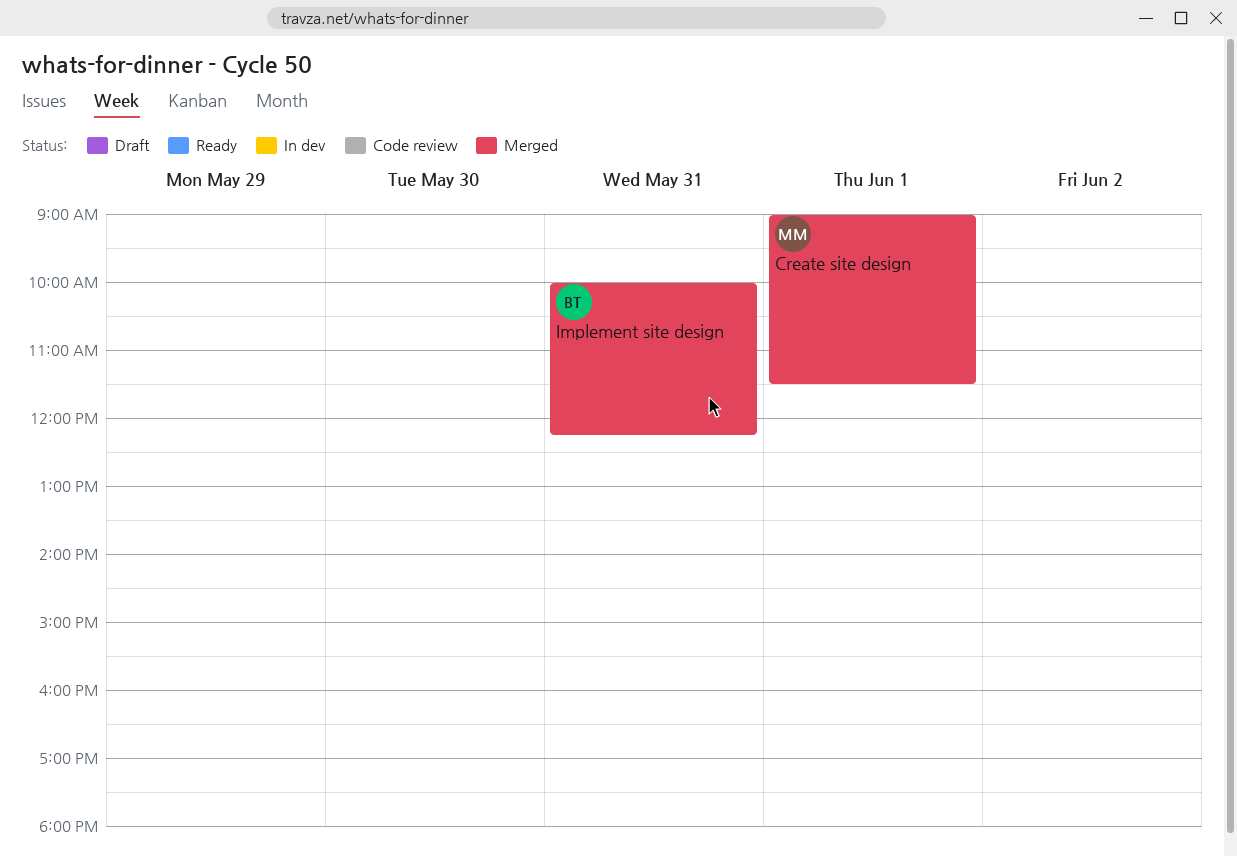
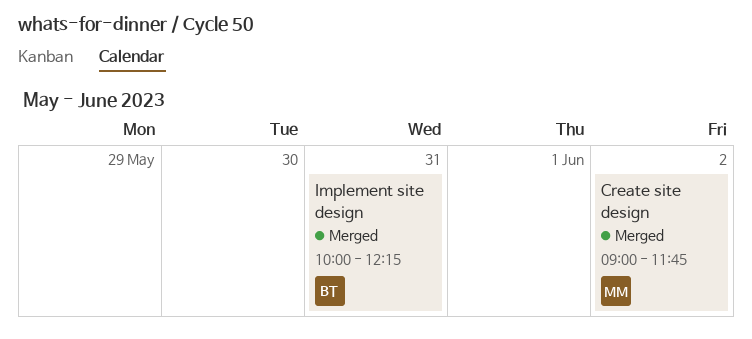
Create site design, day: Jun 1 -> Jun 2
Create site design, ends: 11:30 -> 11:45

